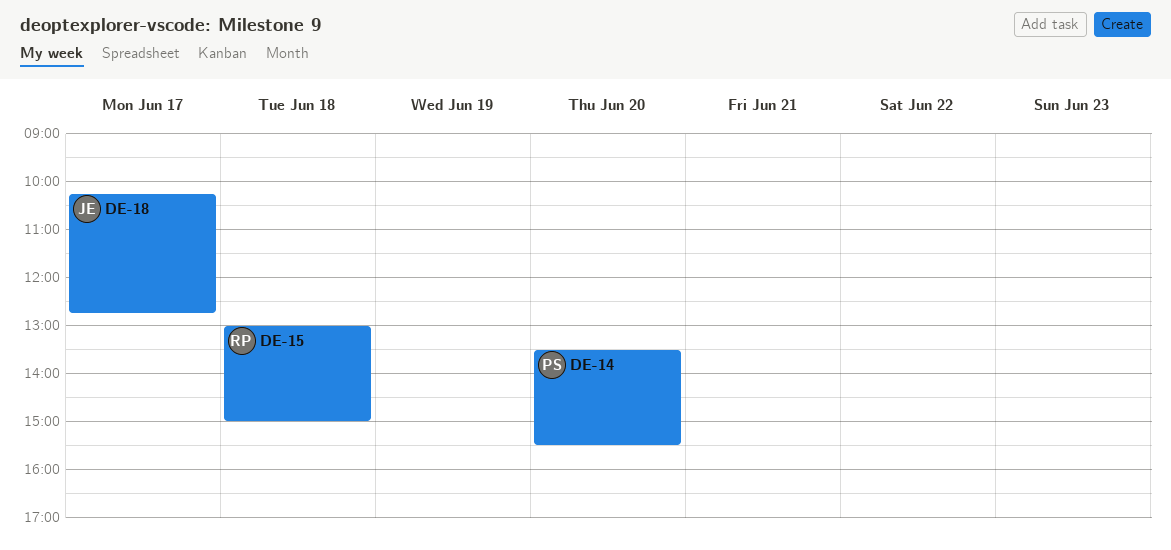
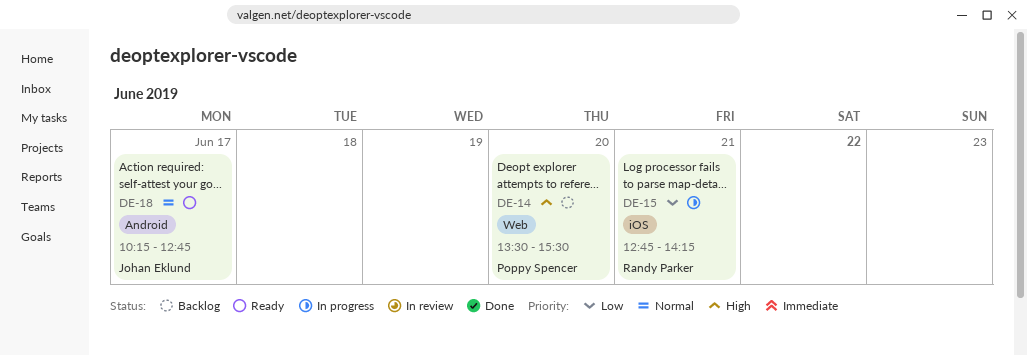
DE-15, day: Jun 18 -> Jun 21
DE-15, begins: 13:00 -> 12:45
DE-15, ends: 15:00 -> 14:15

